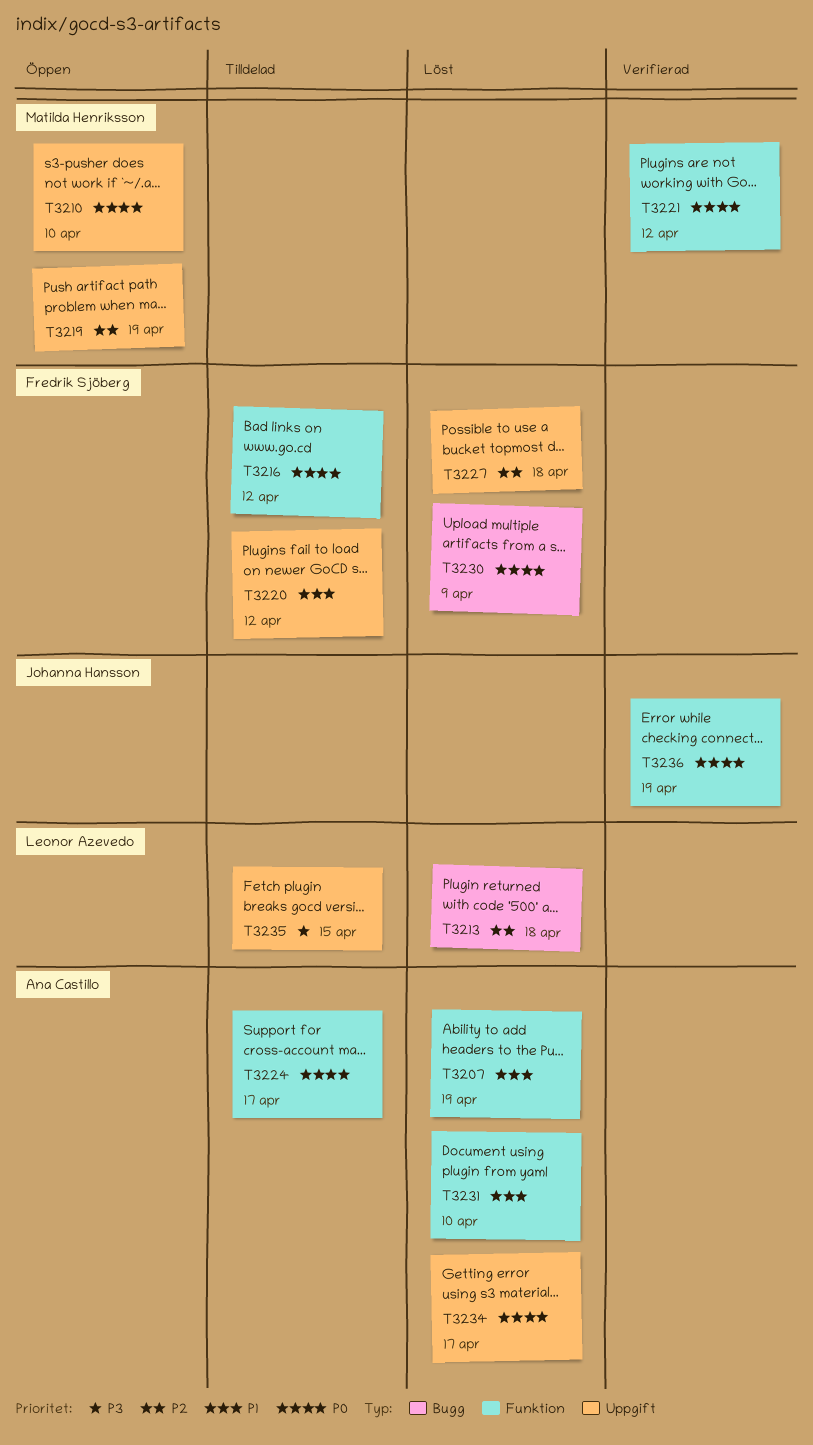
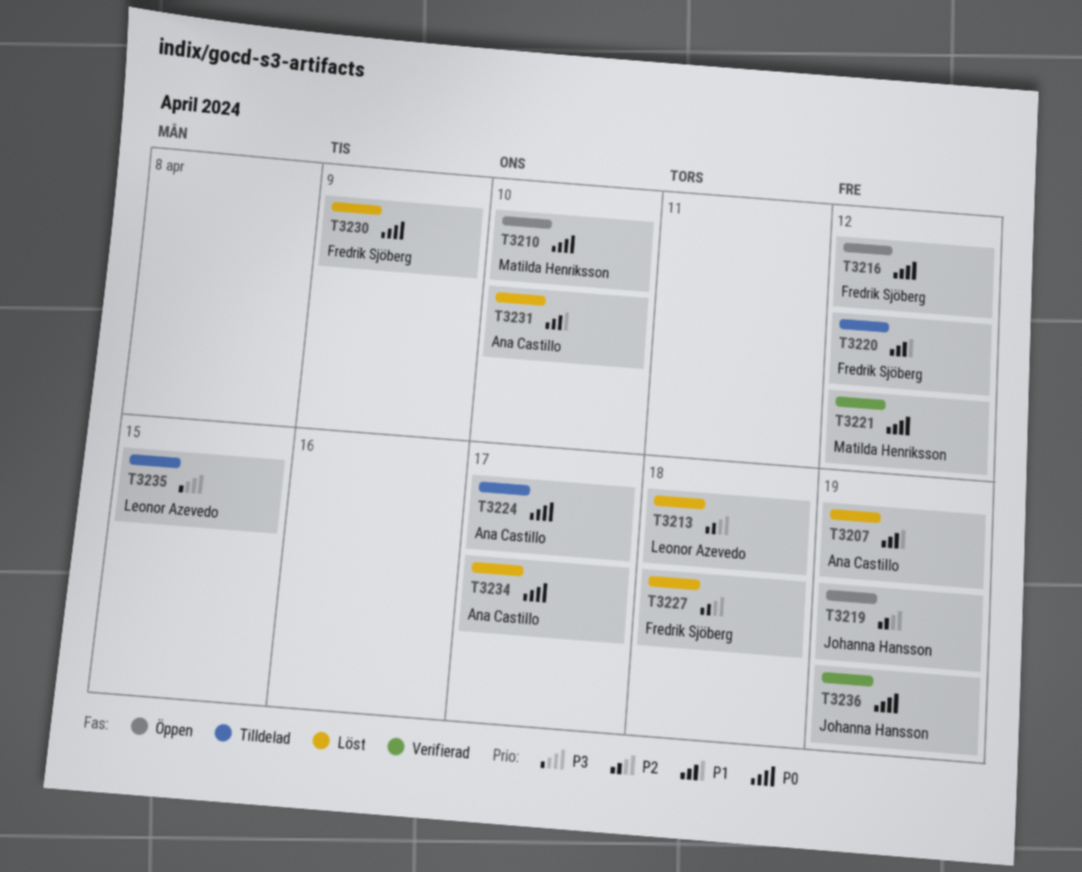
T3216, status: Tilldelad -> Öppen
T3219, owner: Matilda Henriksson -> Johanna Hansson

